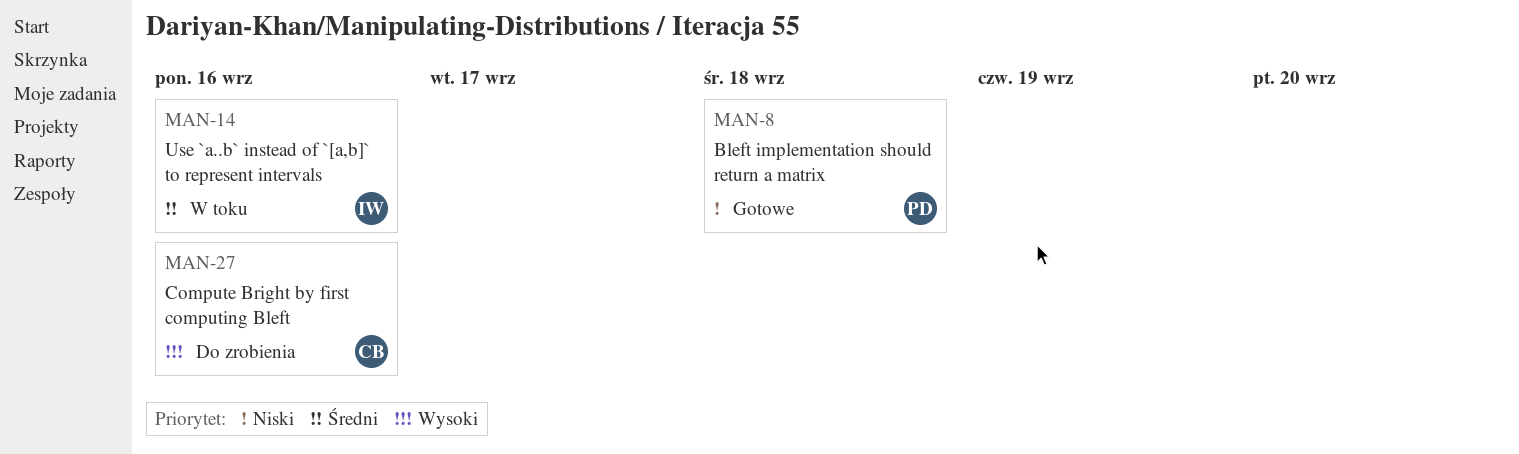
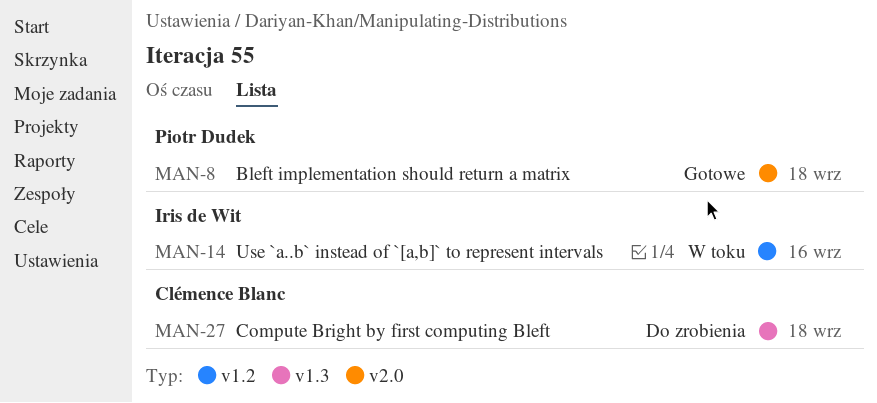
MAN-27, due: Sep 16 -> Sep 18

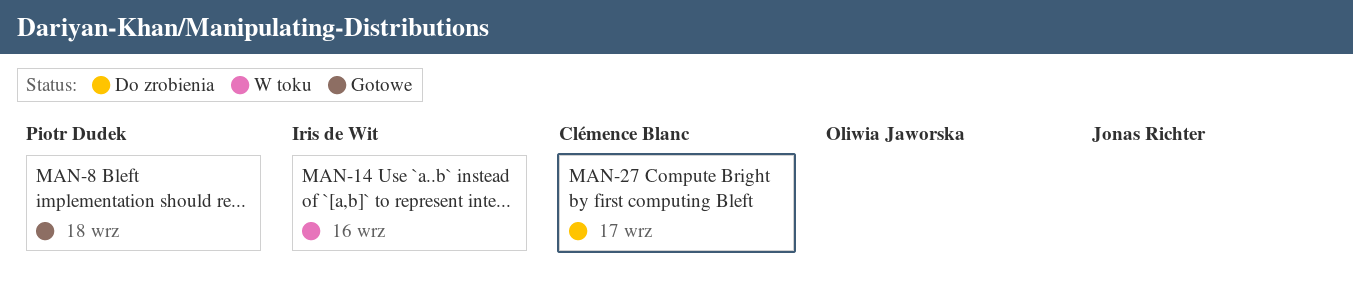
MAN-27, due: Sep 18 -> Sep 17

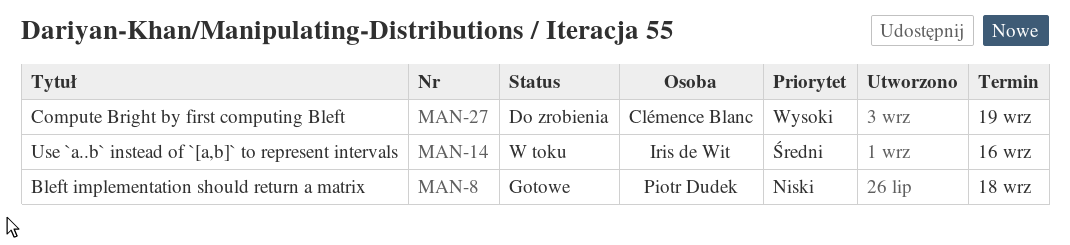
MAN-27, due: Sep 17 -> Sep 19

